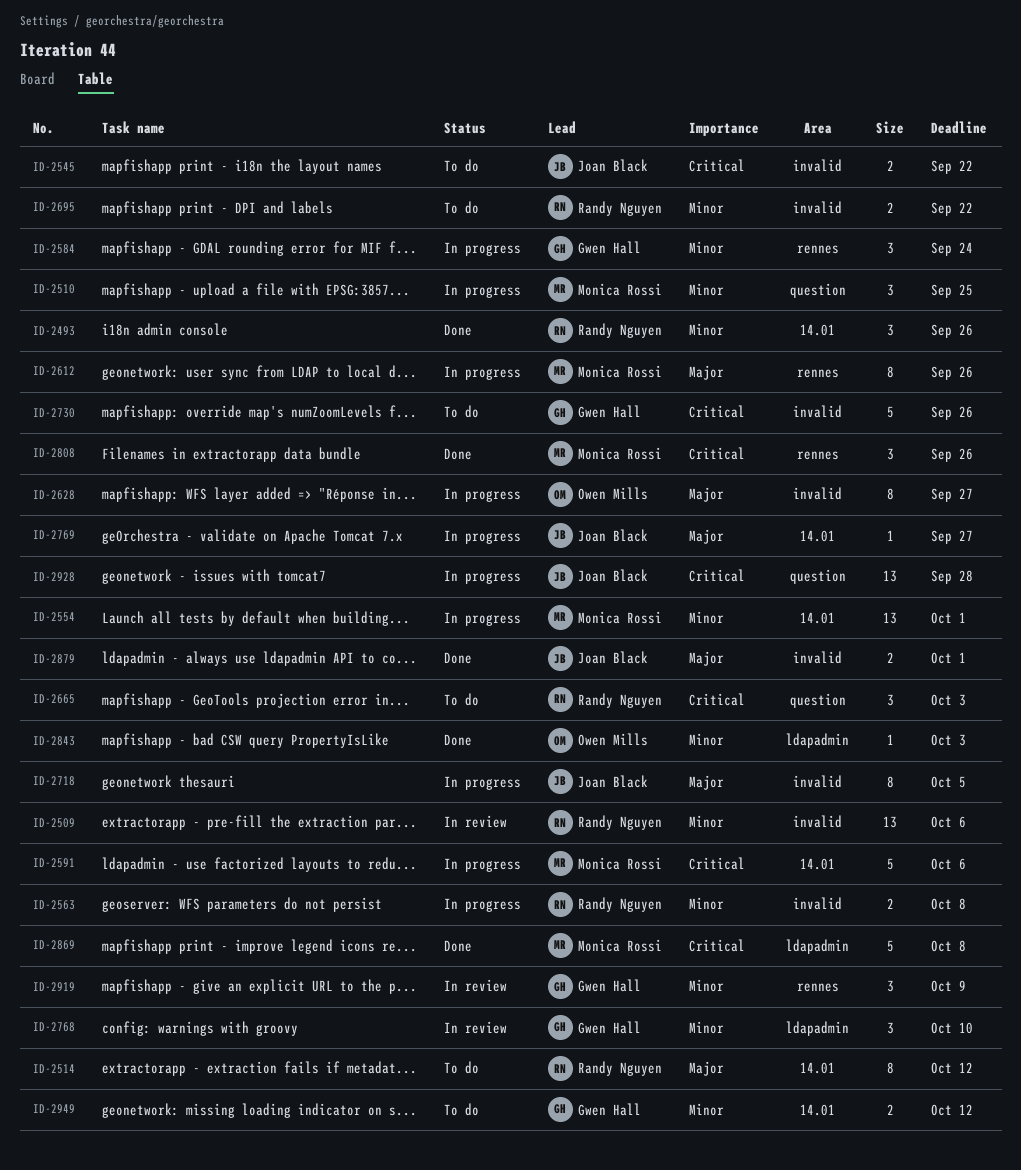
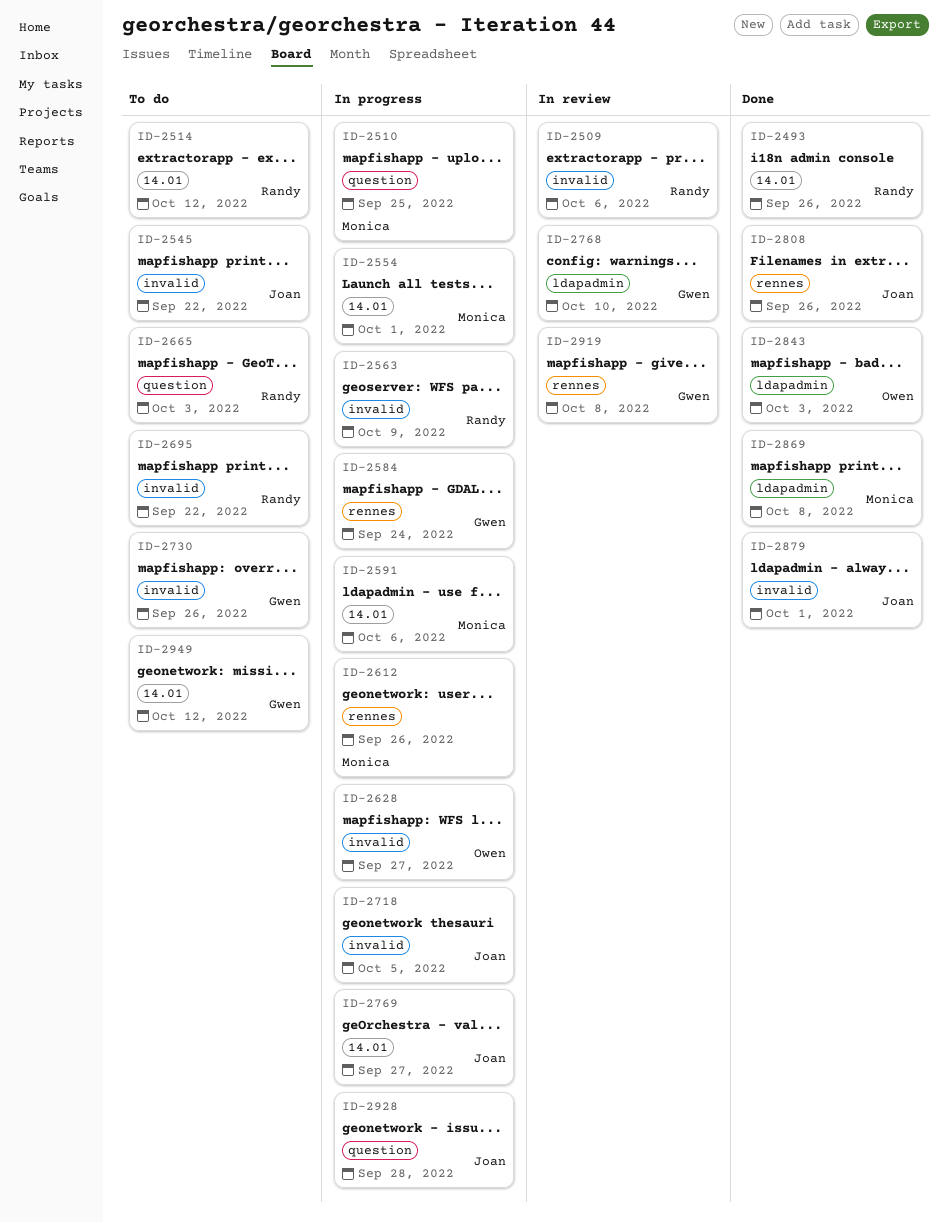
ID-2563, due: Oct 8 -> Oct 9
ID-2808, owner: Monica Rossi -> Joan Black
ID-2919, due: Oct 9 -> Oct 8

